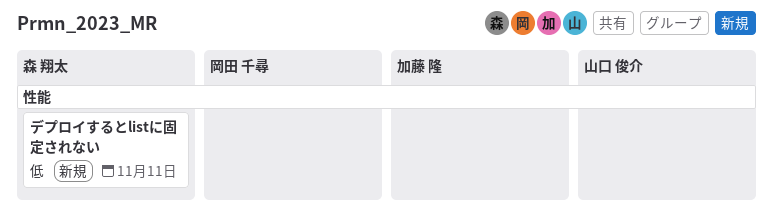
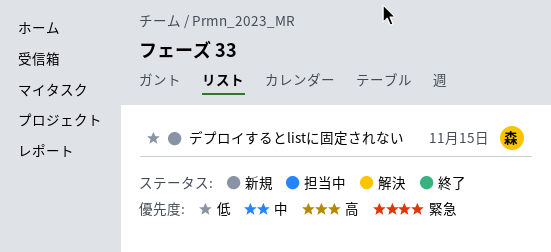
デプロイするとlistに固定されない, due: Nov 11 -> Nov 15

